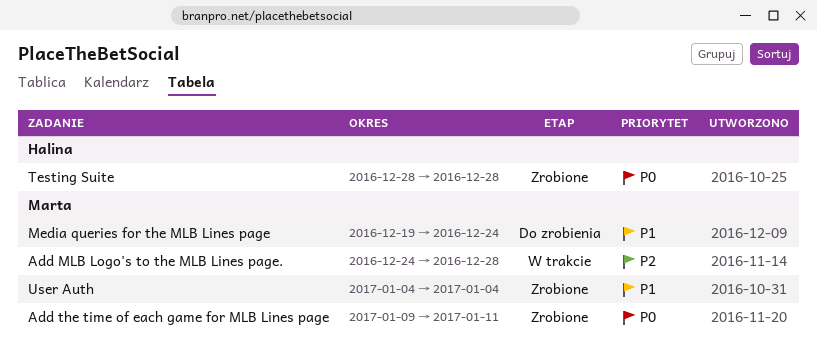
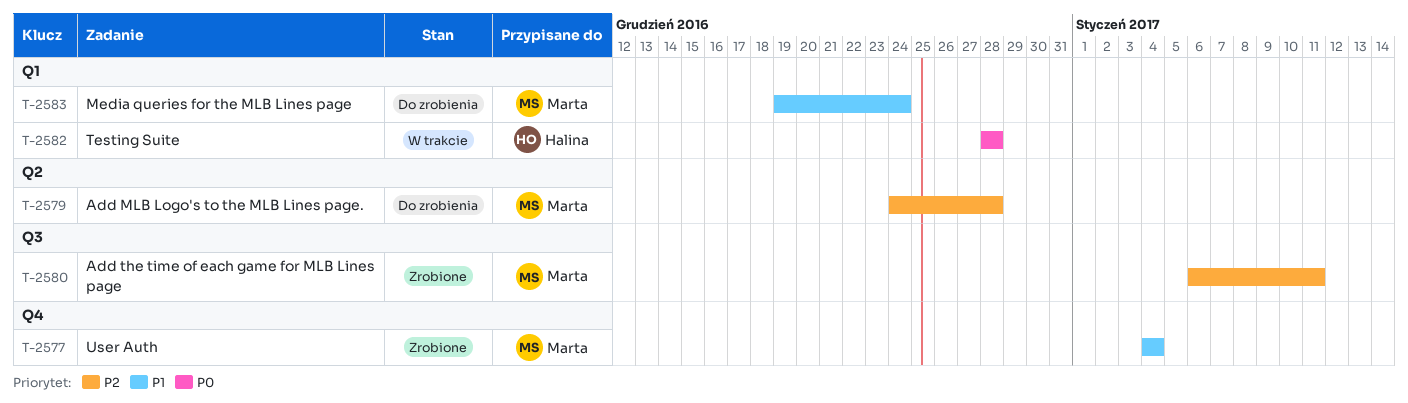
Add MLB Logo's to the MLB Lines page., status: W trakcie -> Do zrobienia
Add the time of each game for MLB Lines page, priority: P0 -> P2
Add the time of each game for MLB Lines page, start: Jan 9 -> Jan 6
Testing Suite, status: Zrobione -> W trakcie

